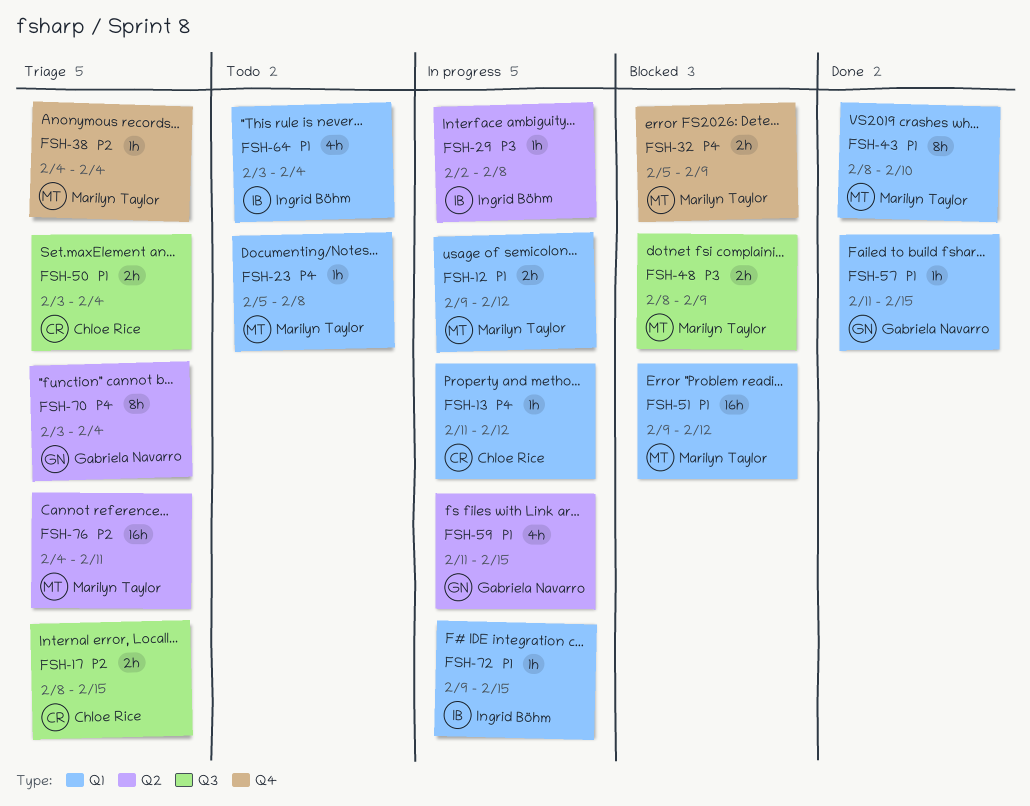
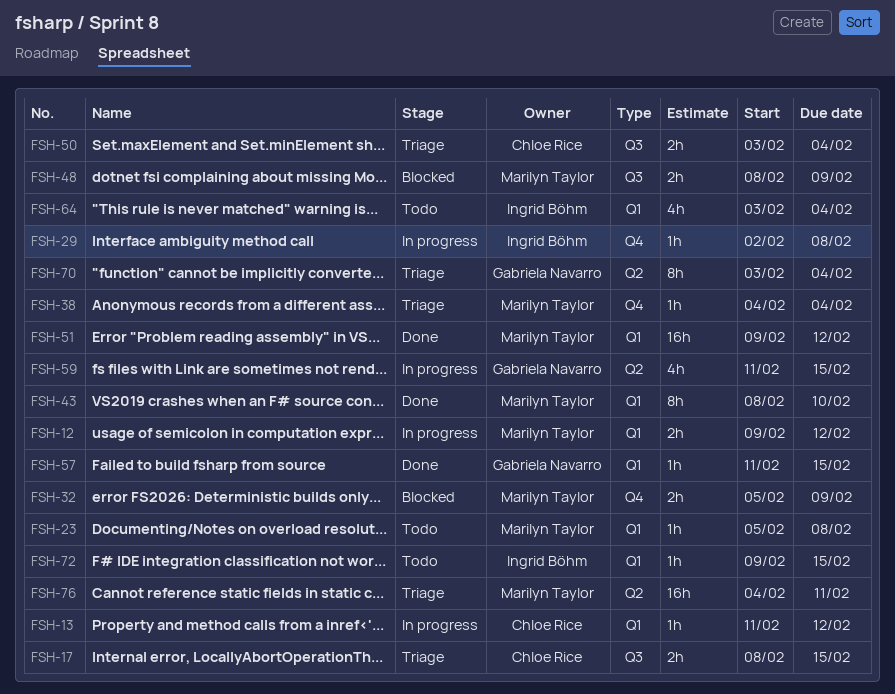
FSH-29, label: Q2 -> Q4
FSH-51, status: Blocked -> Done
FSH-72, status: In progress -> Todo

